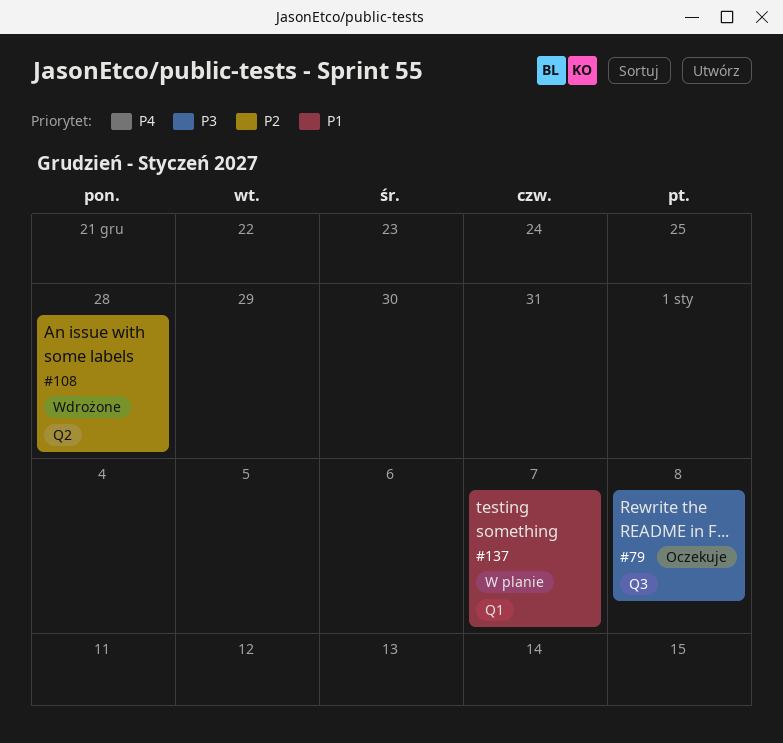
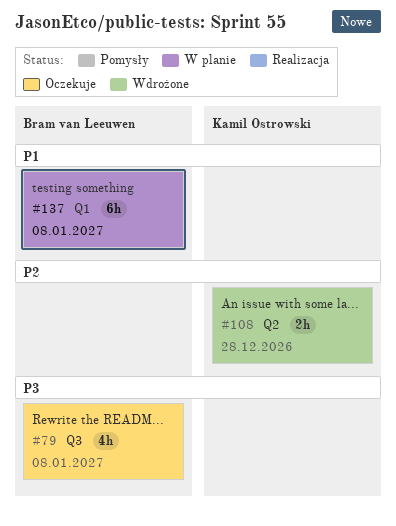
#137, due: Jan 7 -> Jan 8

